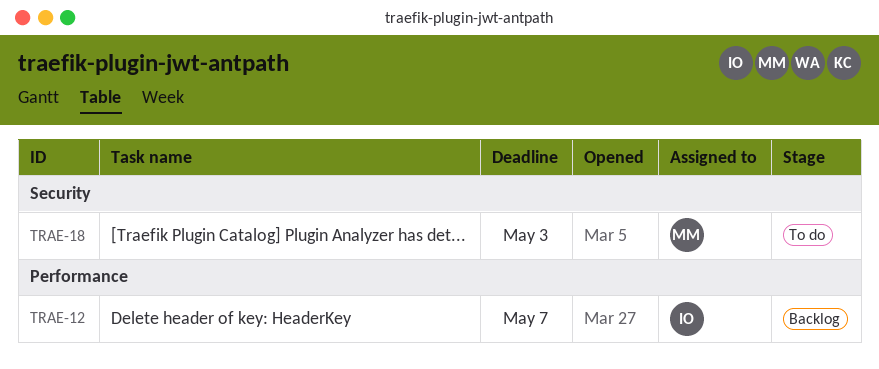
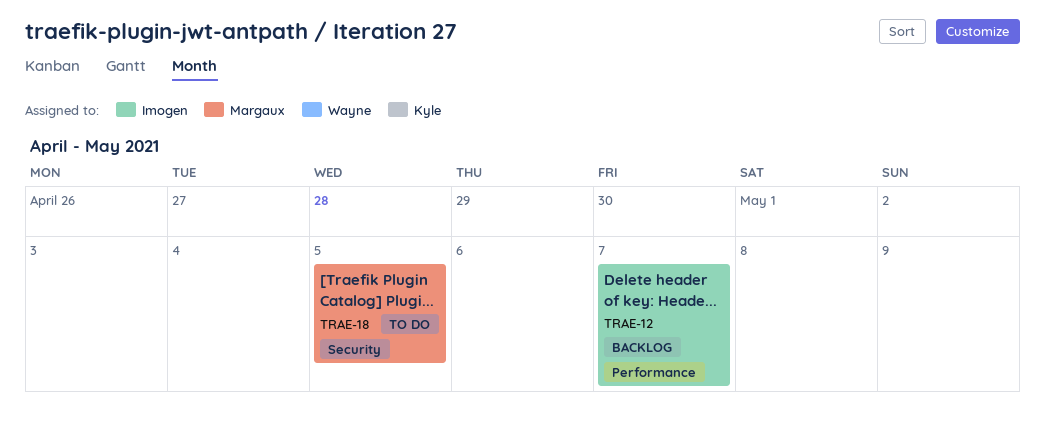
TRAE-18, due: May 3 -> May 5

